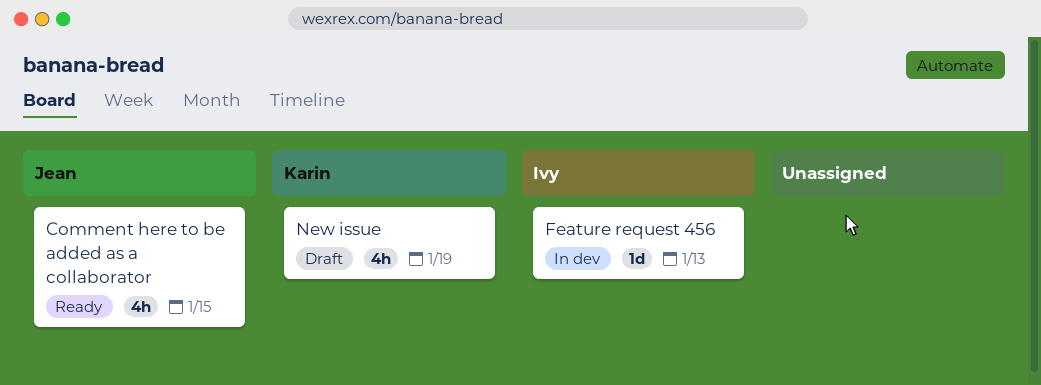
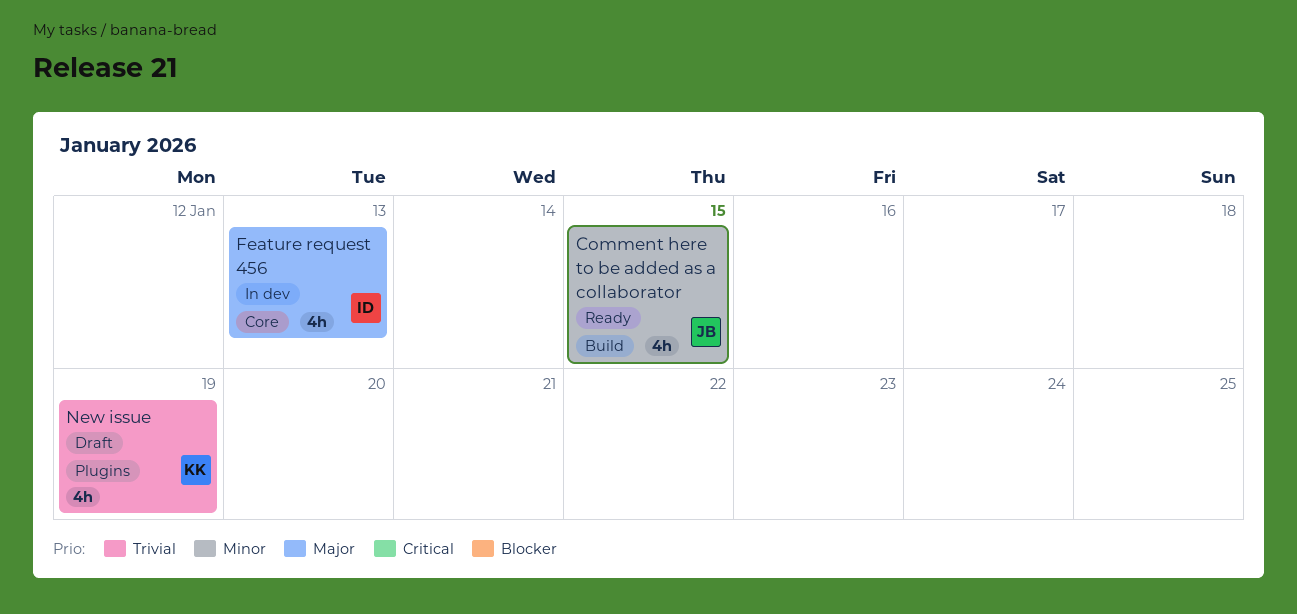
Feature request 456, estimate: 1d -> 4h

